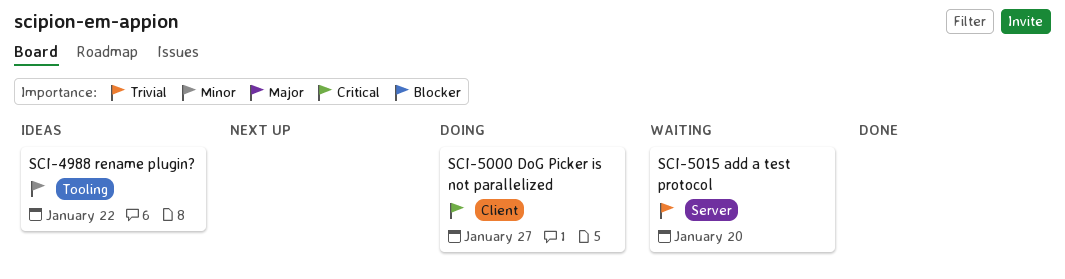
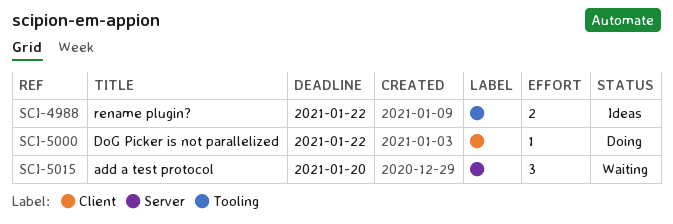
SCI-5000, due: Jan 27 -> Jan 22

